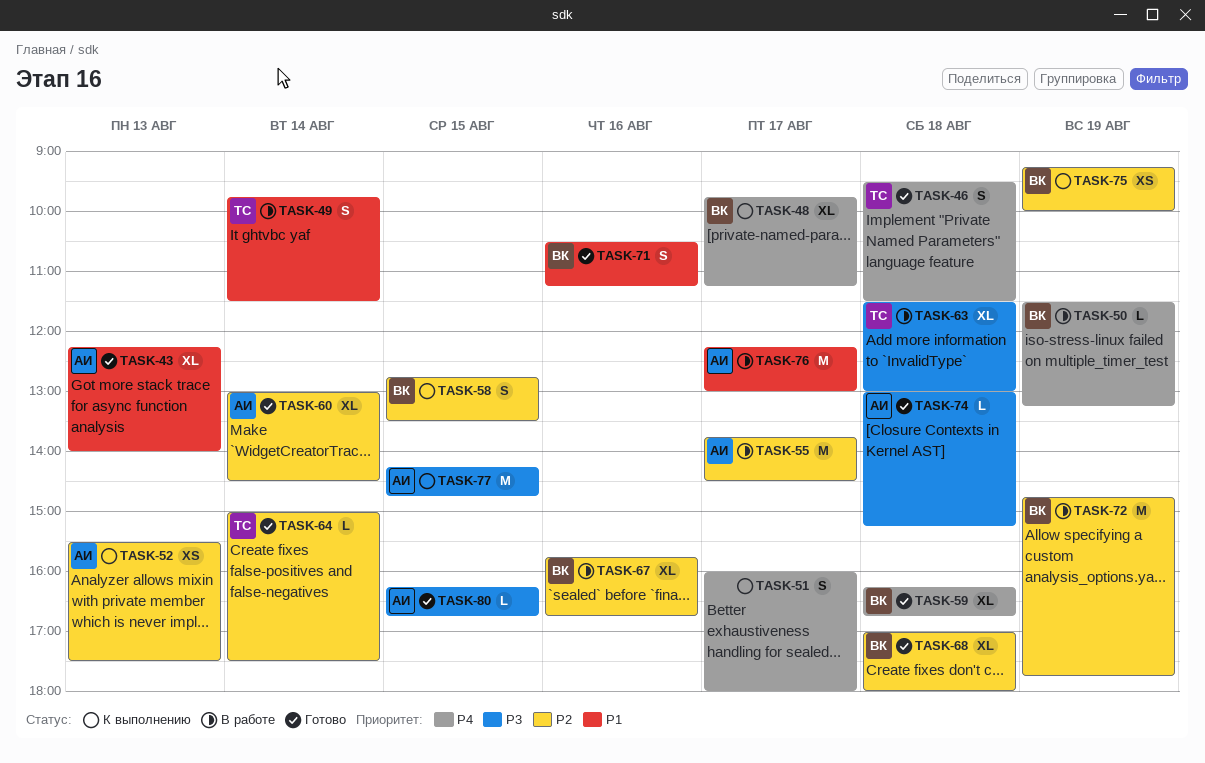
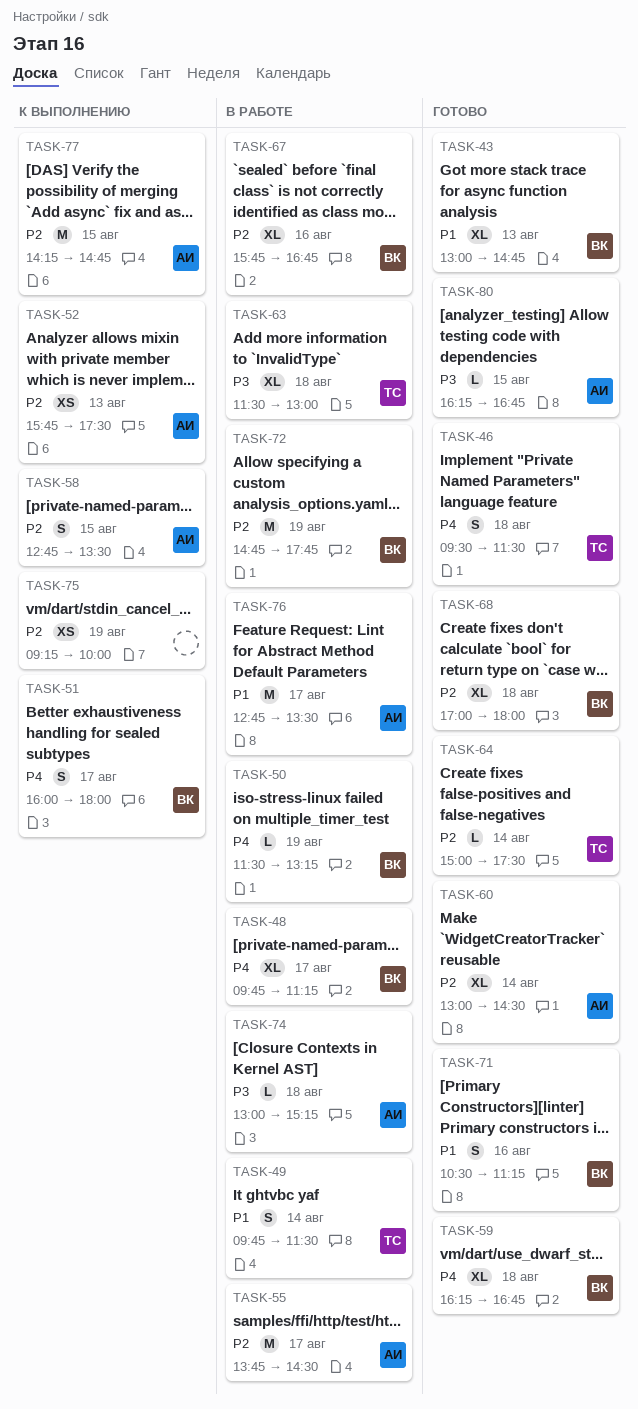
TASK-43, owner: АИ -> ВК
TASK-43, begins: 12:15 -> 13:00
TASK-43, ends: 14:00 -> 14:45
TASK-48, status: К выполнению -> В работе
TASK-51, owner: none -> ВК
TASK-52, begins: 15:30 -> 15:45
TASK-58, owner: ВК -> АИ
TASK-74, status: Готово -> В работе
TASK-75, owner: ВК -> none
TASK-76, begins: 12:15 -> 12:45
TASK-76, ends: 13:00 -> 13:30
TASK-77, priority: P3 -> P2

